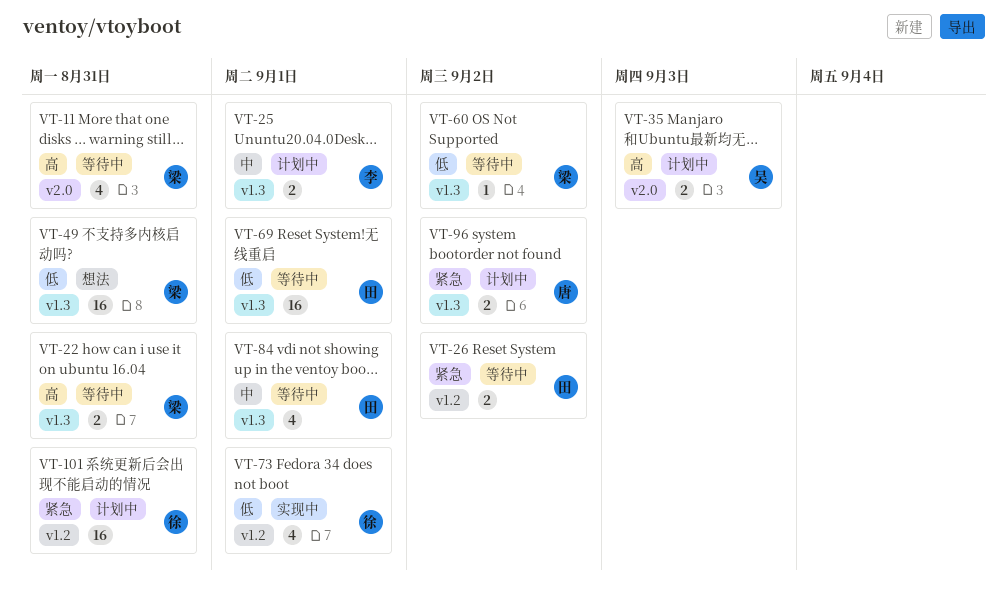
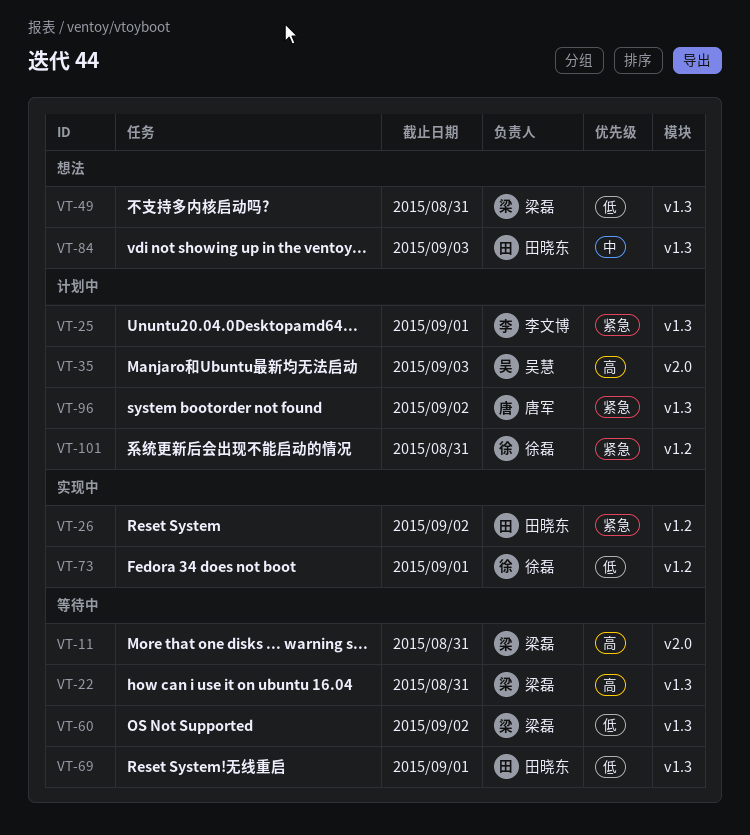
VT-25, priority: 中 -> 紧急
VT-26, status: 等待中 -> 实现中
VT-84, status: 等待中 -> 想法
VT-84, due: Sep 1 -> Sep 3

